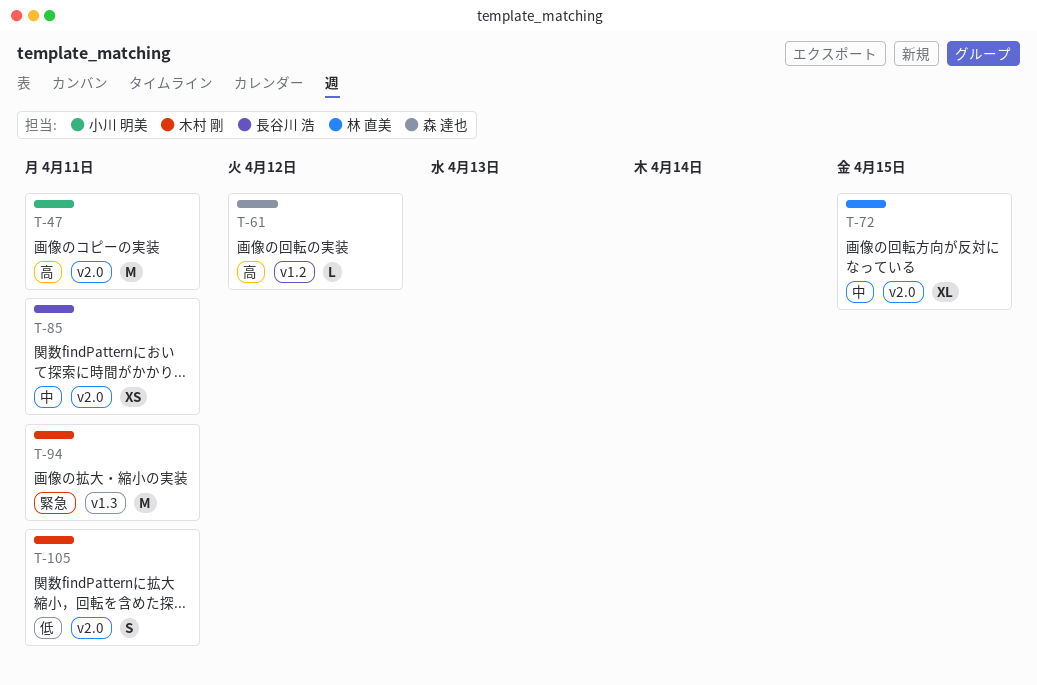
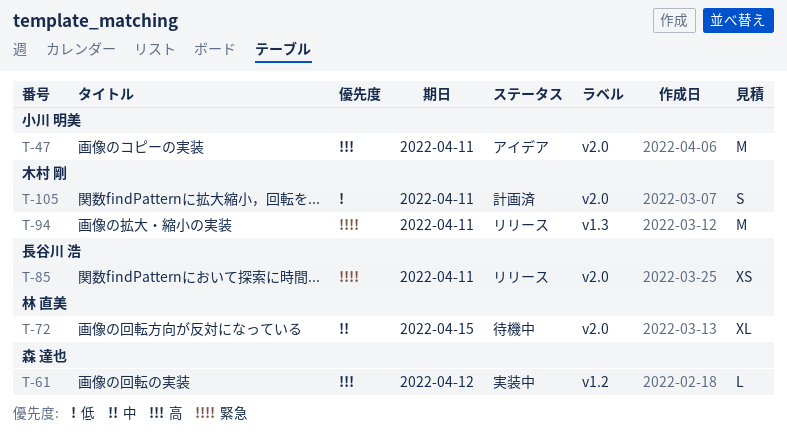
T-85, priority: 中 -> 緊急

